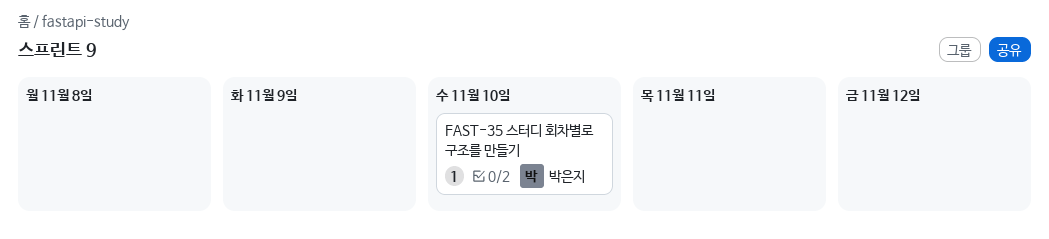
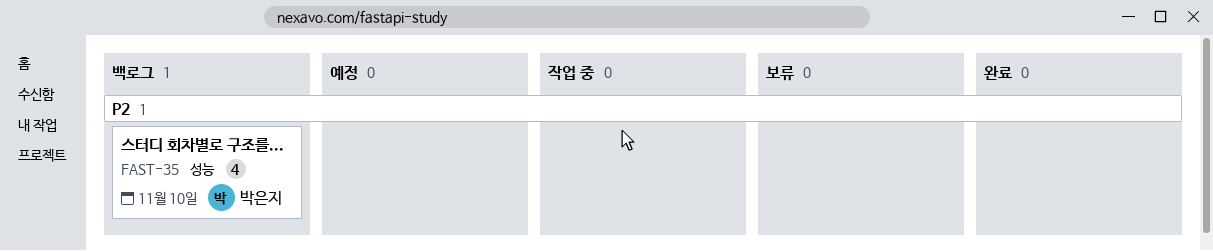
FAST-35, estimate: 1 -> 4

